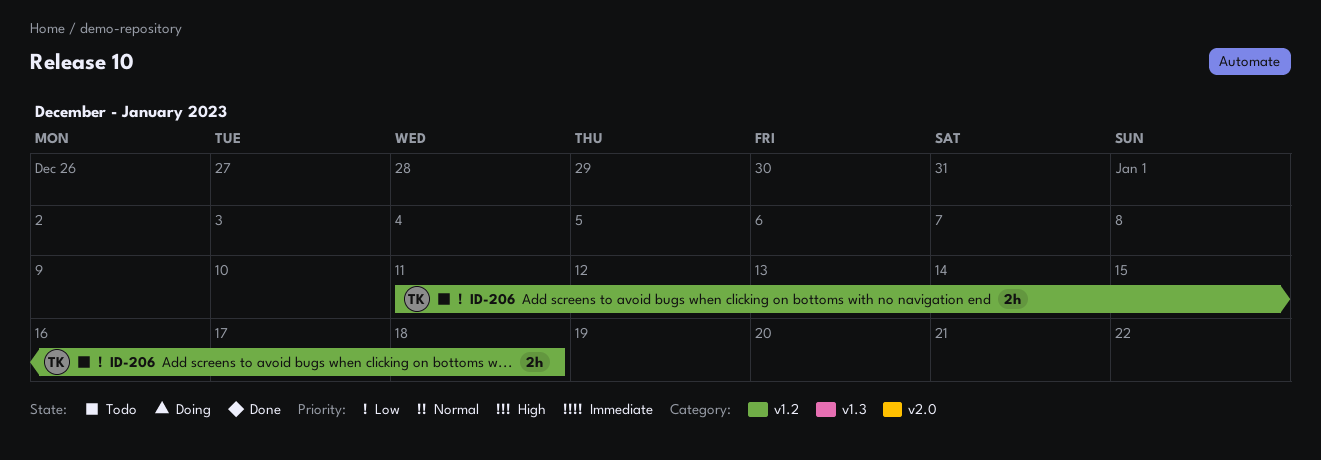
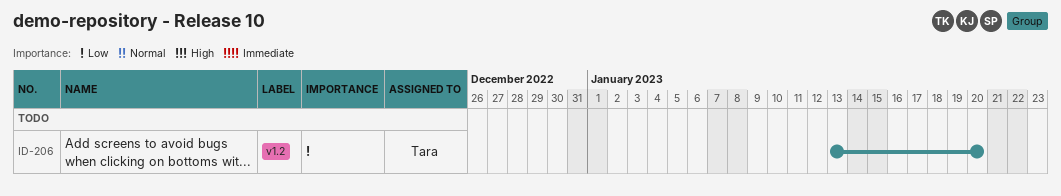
ID-206, start: Jan 11 -> Jan 13
ID-206, due: Jan 18 -> Jan 20

